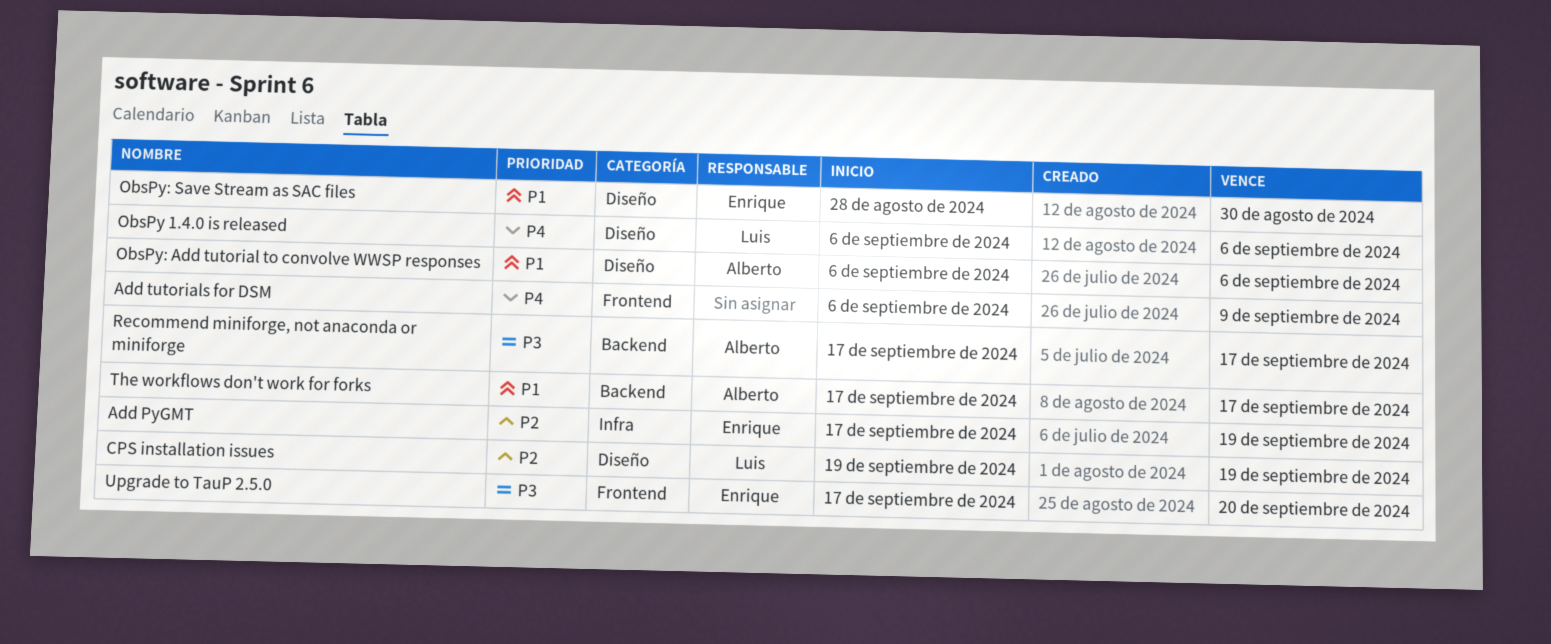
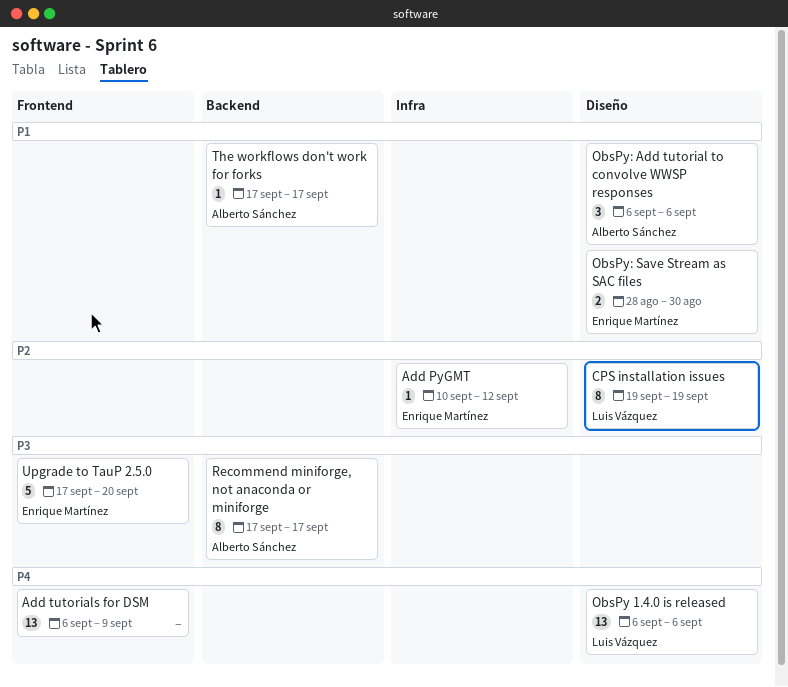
Add PyGMT, start: Sep 17 -> Sep 10
Add PyGMT, due: Sep 19 -> Sep 12

